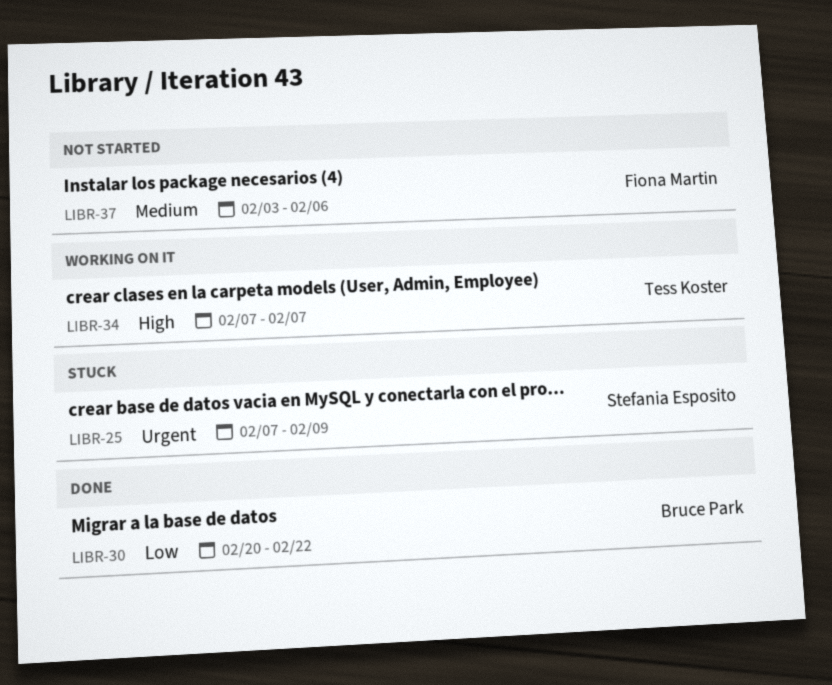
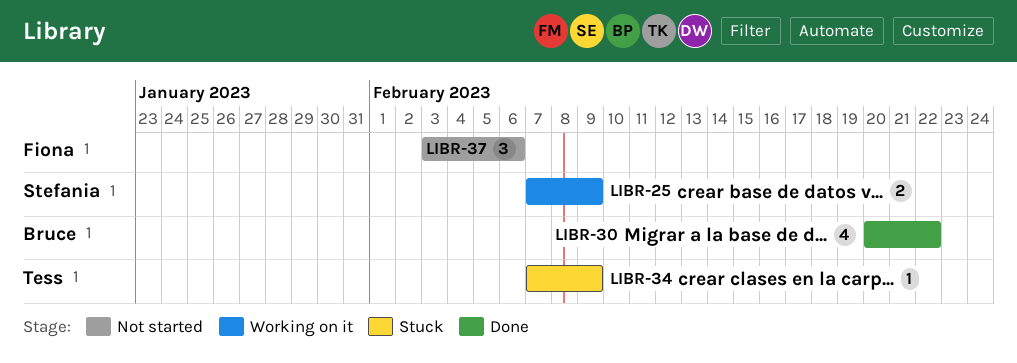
LIBR-25, status: Stuck -> Working on it
LIBR-34, status: Working on it -> Stuck
LIBR-34, due: Feb 7 -> Feb 9

